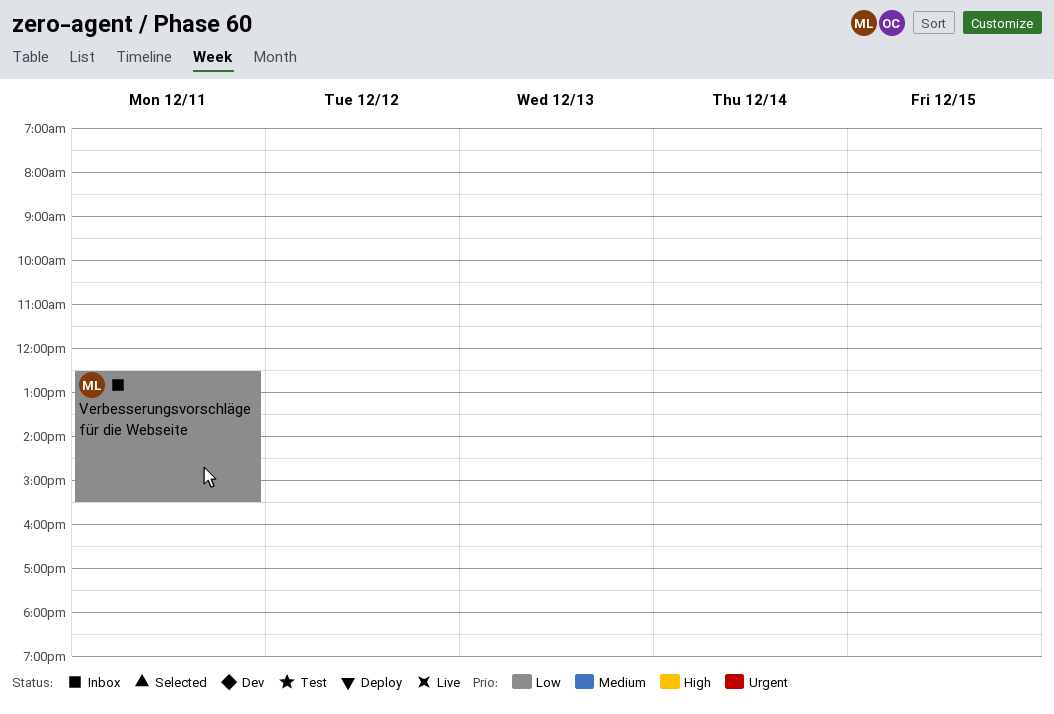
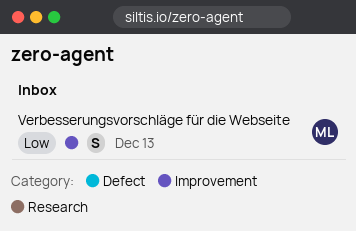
Verbesserungsvorschläge für die Webseite, day: Dec 11 -> Dec 13

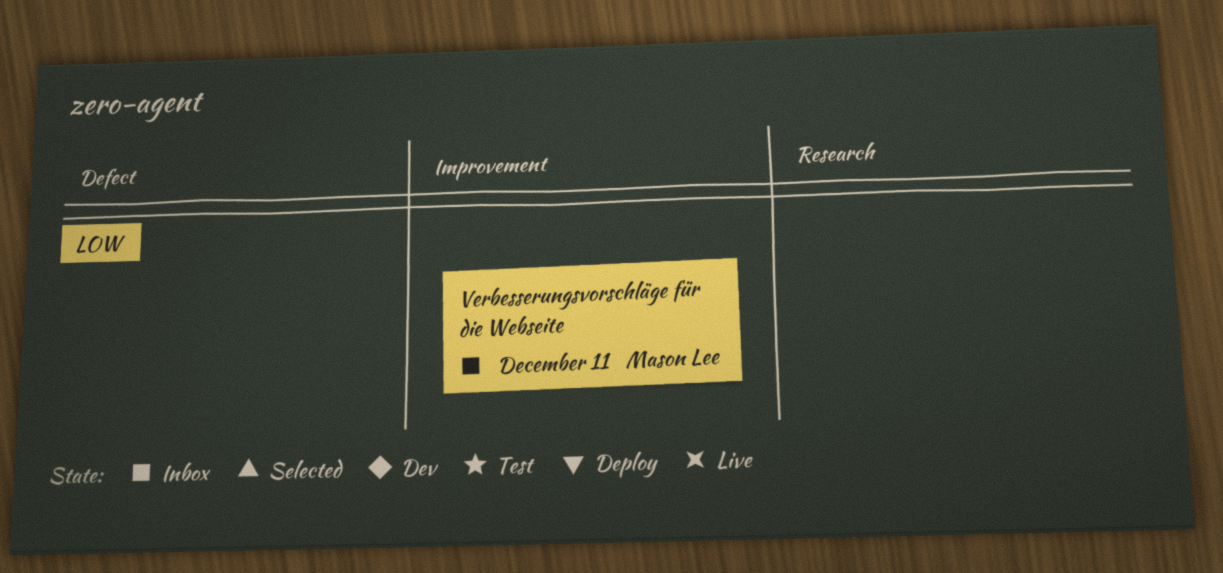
Verbesserungsvorschläge für die Webseite, day: Dec 13 -> Dec 11

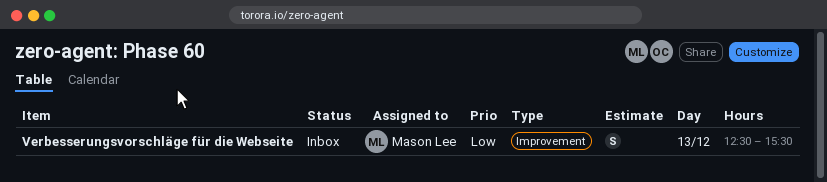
Verbesserungsvorschläge für die Webseite, day: Dec 11 -> Dec 13

